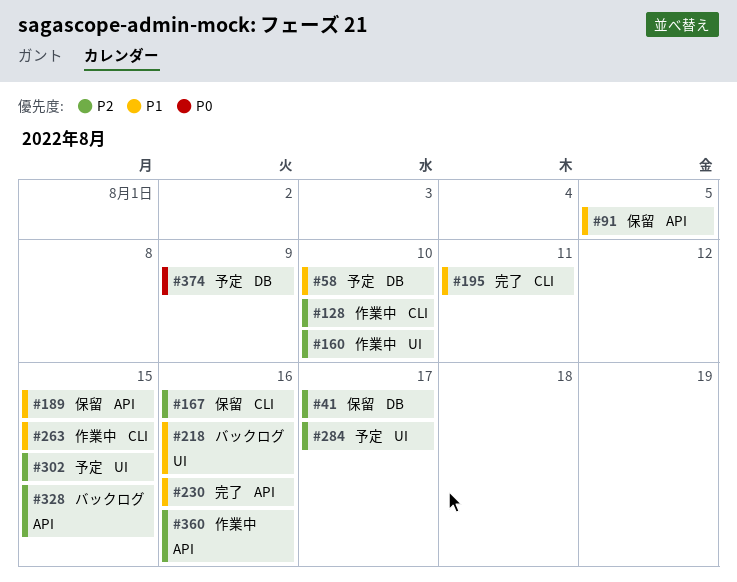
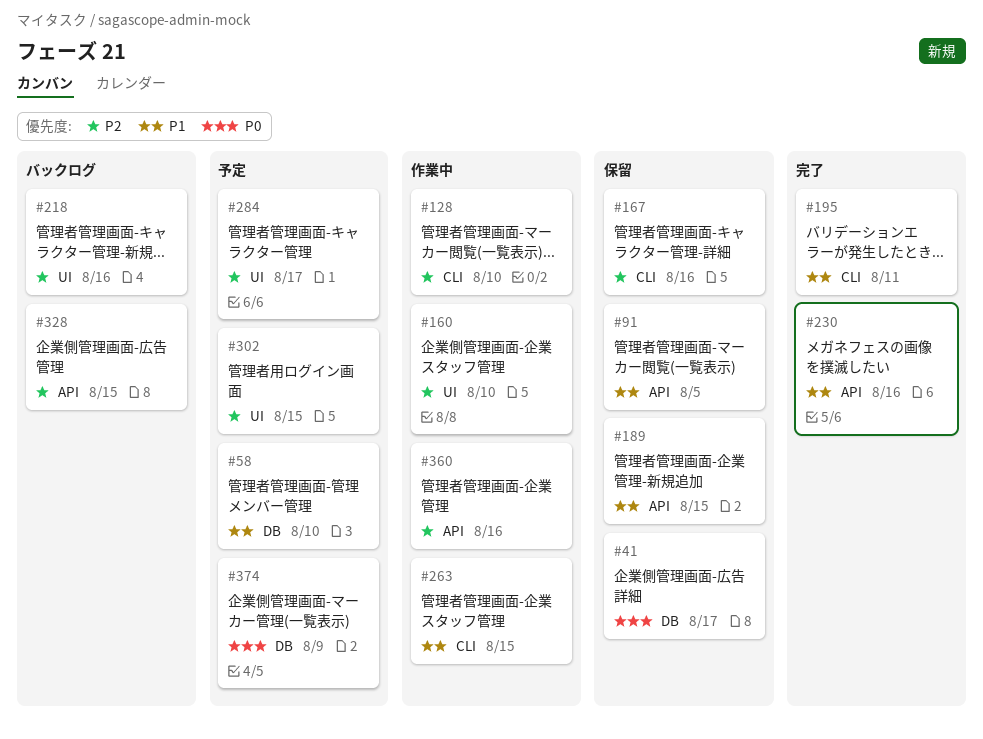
#41, priority: P2 -> P0
#218, priority: P1 -> P2

